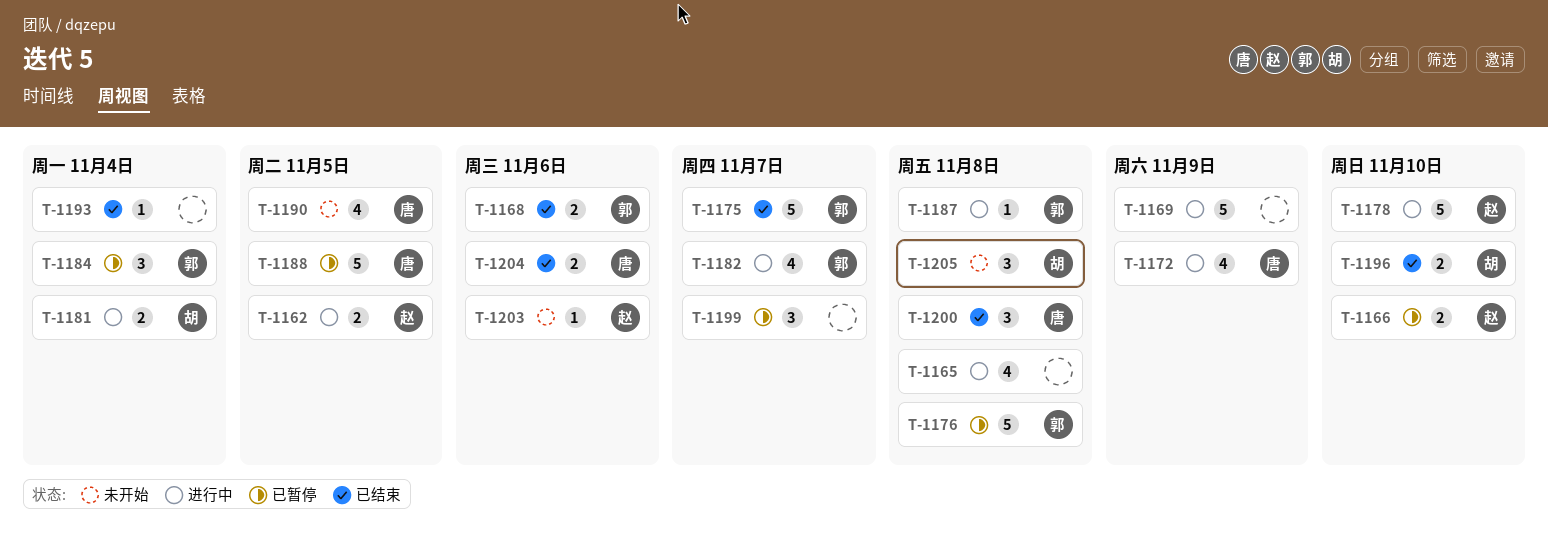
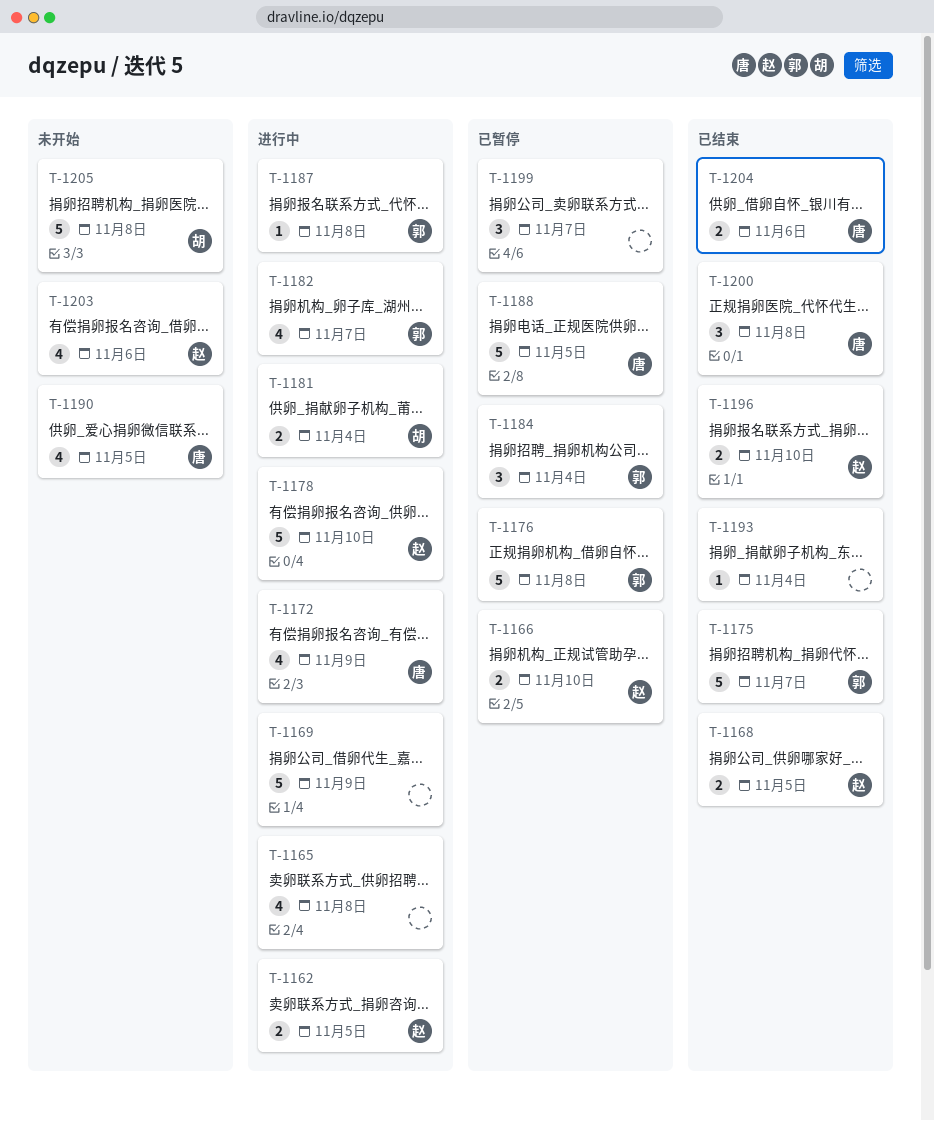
T-1168, owner: 郭 -> 赵
T-1168, due: Nov 6 -> Nov 5
T-1196, owner: 胡 -> 赵
T-1203, estimate: 1 -> 4
T-1205, estimate: 3 -> 5

